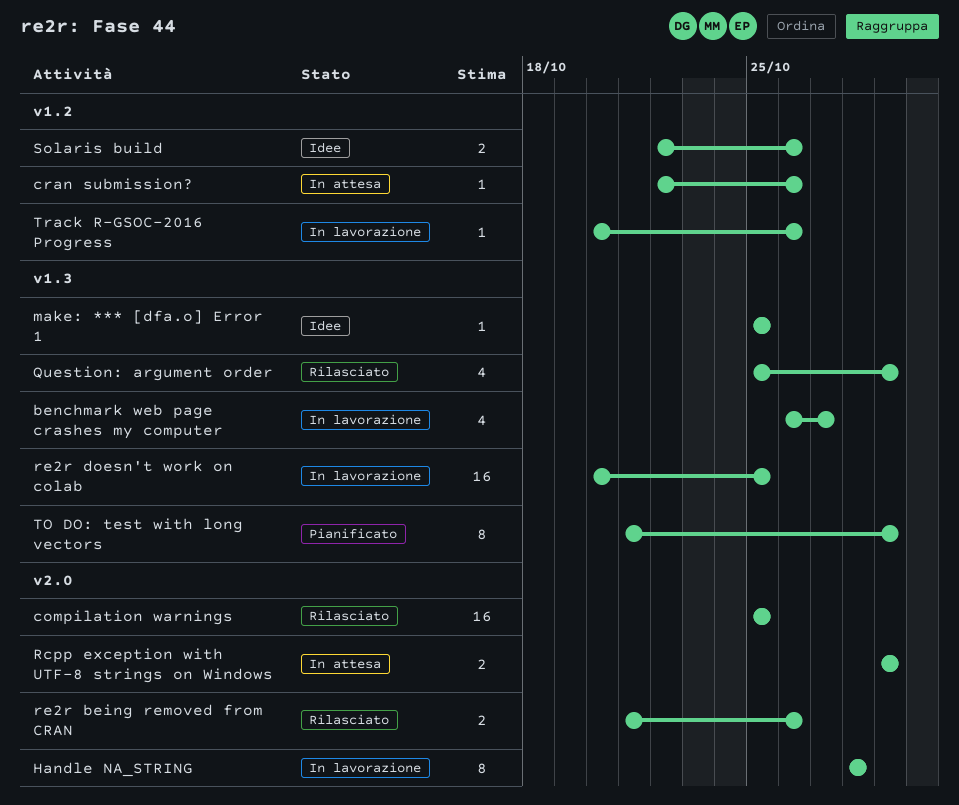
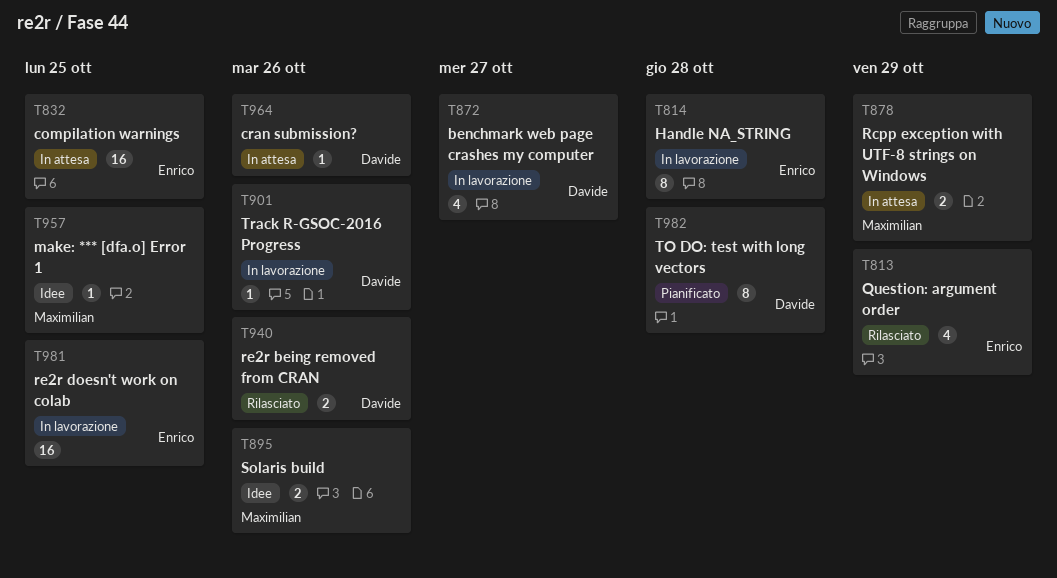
compilation warnings, status: Rilasciato -> In attesa
TO DO: test with long vectors, due: Oct 29 -> Oct 28

